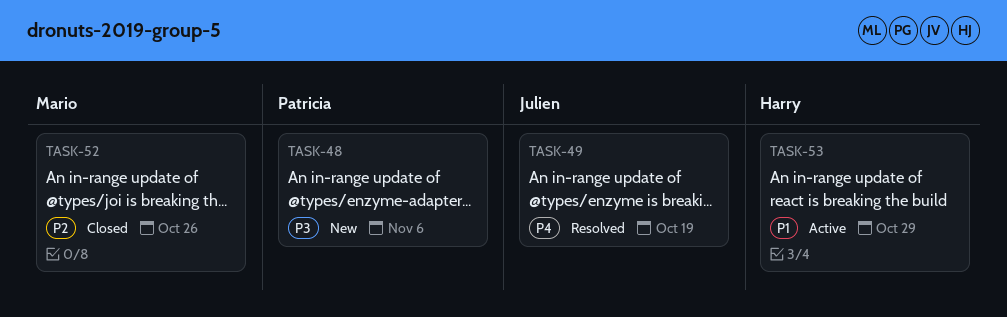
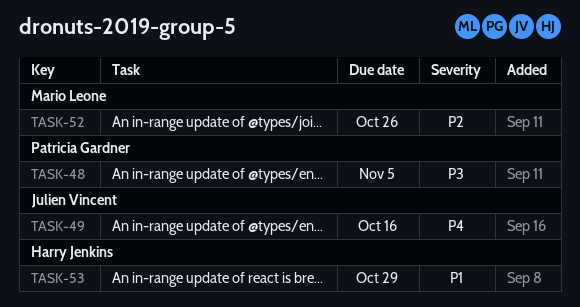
TASK-48, due: Nov 6 -> Nov 5
TASK-49, due: Oct 19 -> Oct 16

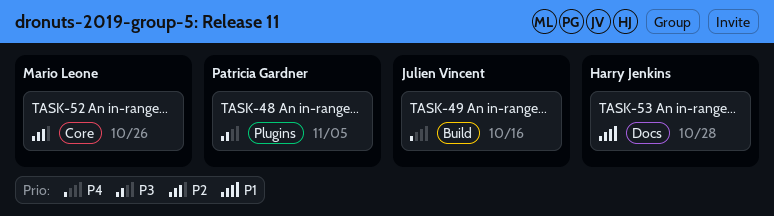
TASK-53, due: Oct 29 -> Oct 28

